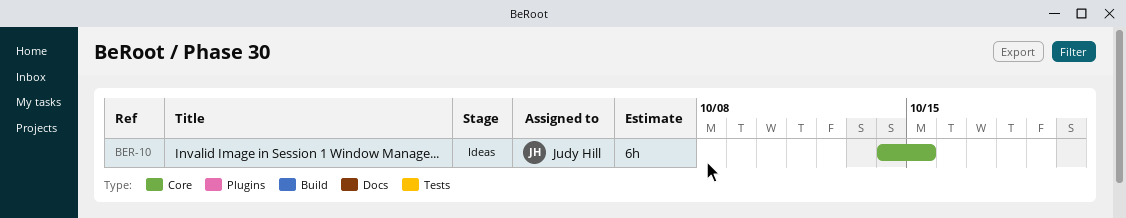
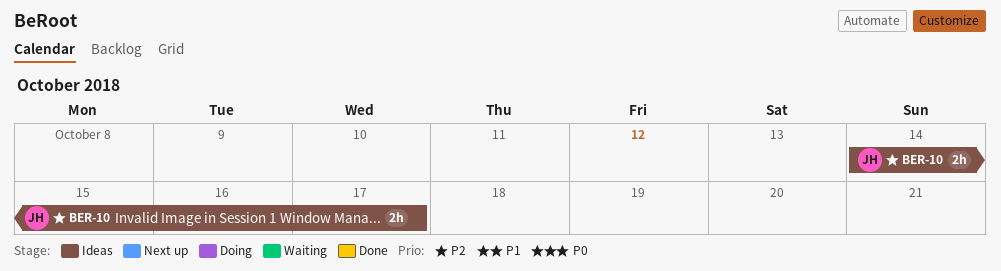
BER-10, estimate: 6h -> 2h
BER-10, due: Oct 15 -> Oct 17

